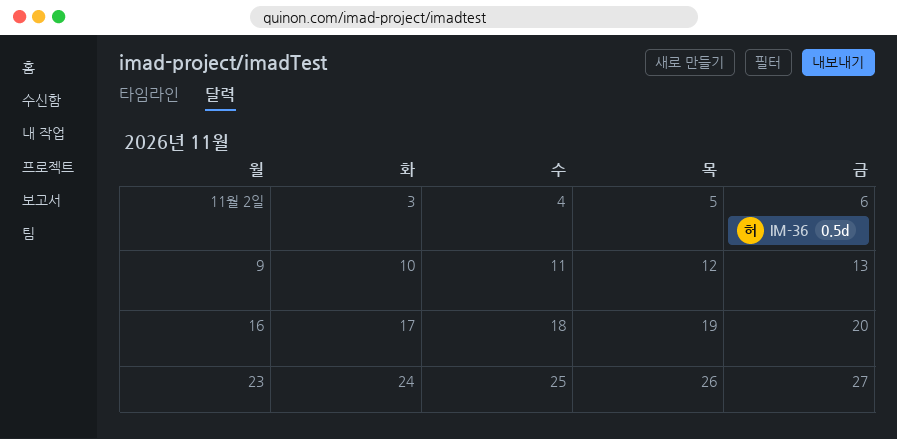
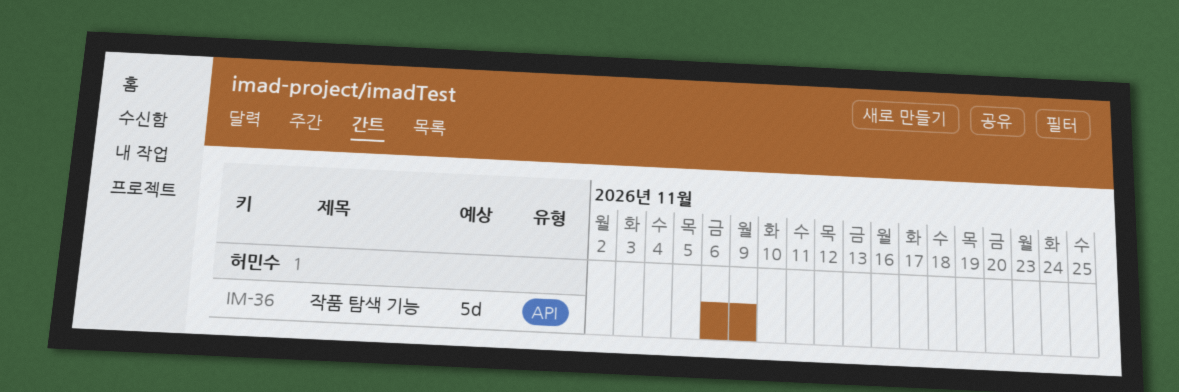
IM-36, estimate: 0.5d -> 5d
IM-36, due: Nov 6 -> Nov 9

